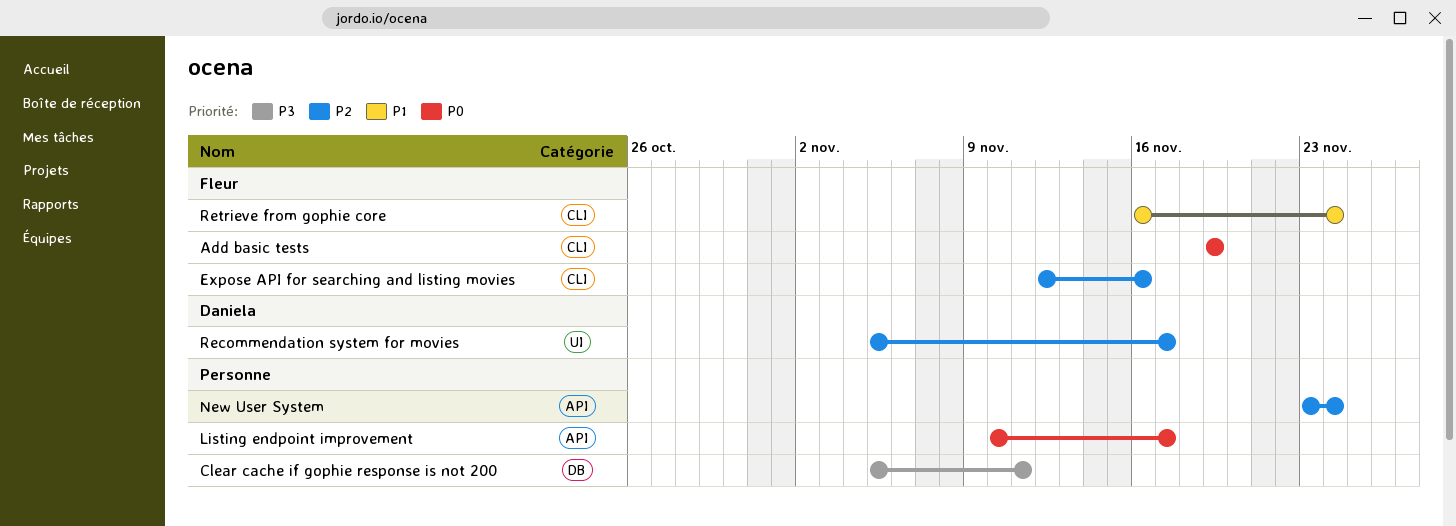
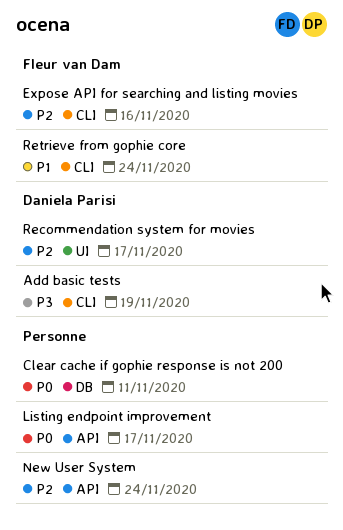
Add basic tests, owner: Fleur van Dam -> Daniela Parisi
Add basic tests, priority: P0 -> P3
Clear cache if gophie response is not 200, priority: P3 -> P0

